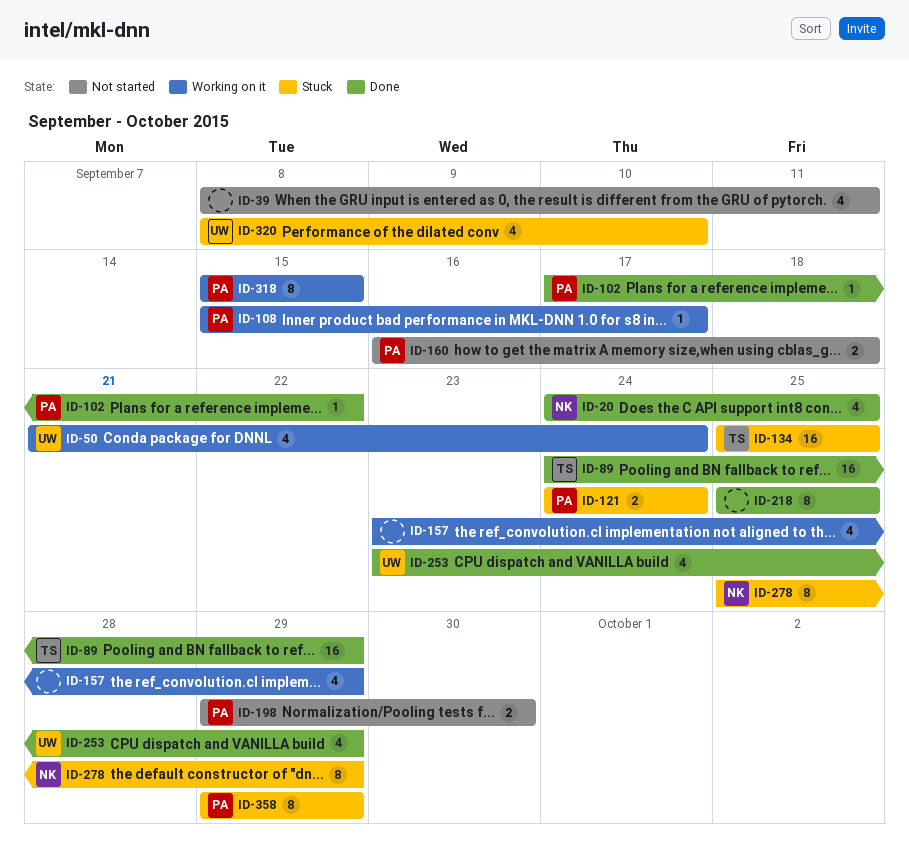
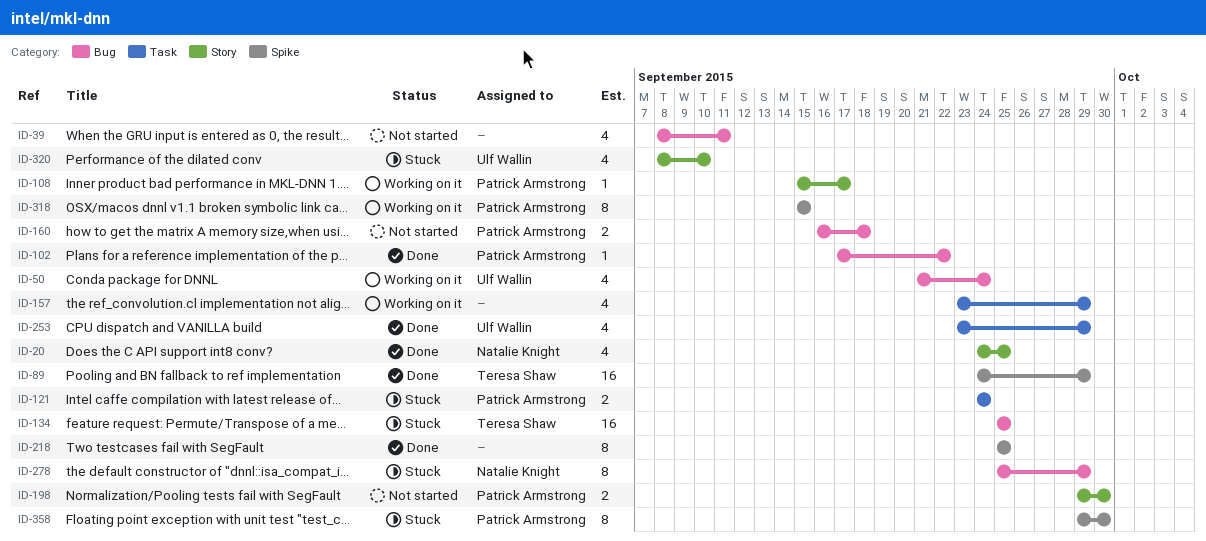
ID-358, due: Sep 29 -> Sep 30

